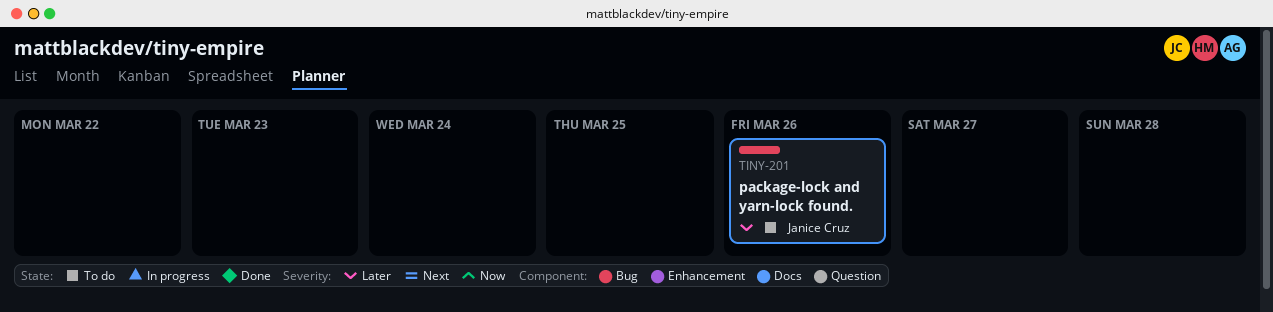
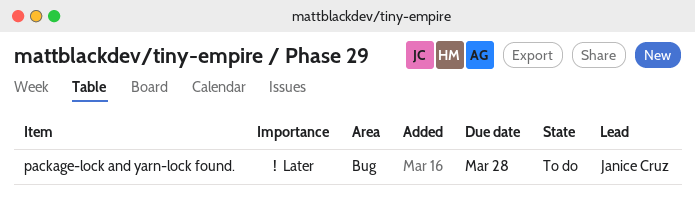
package-lock and yarn-lock found., due: Mar 26 -> Mar 28

